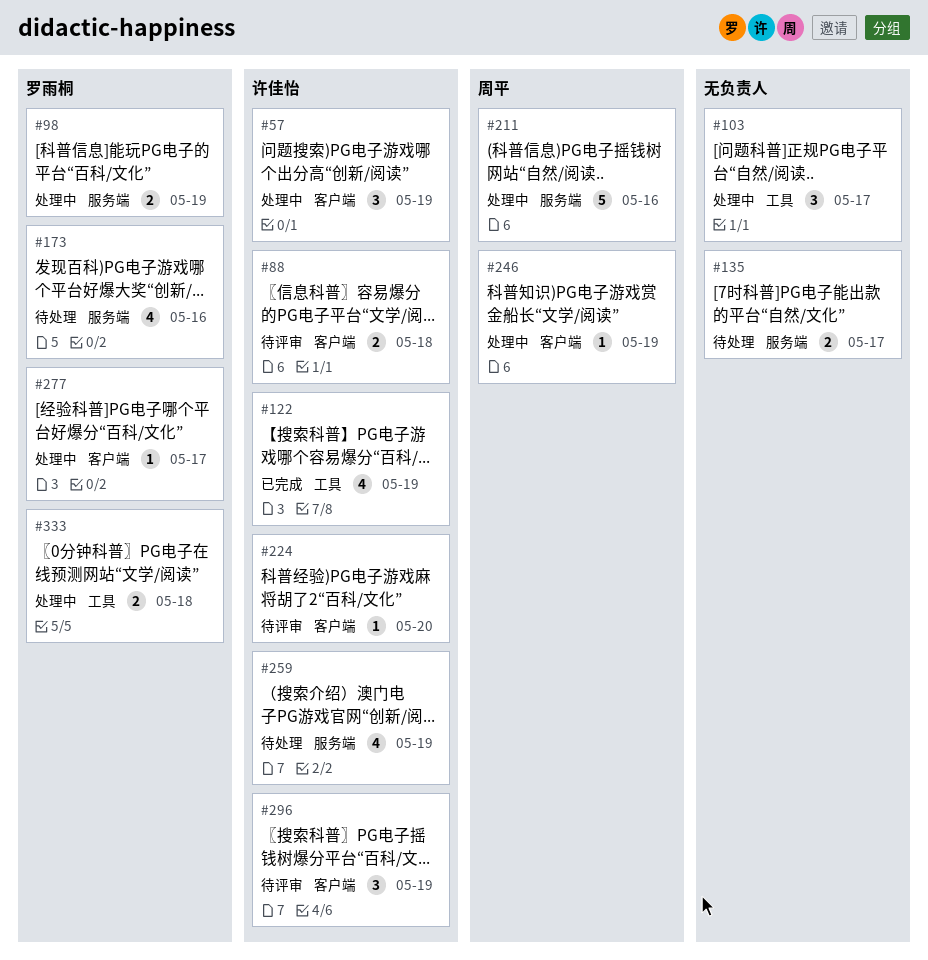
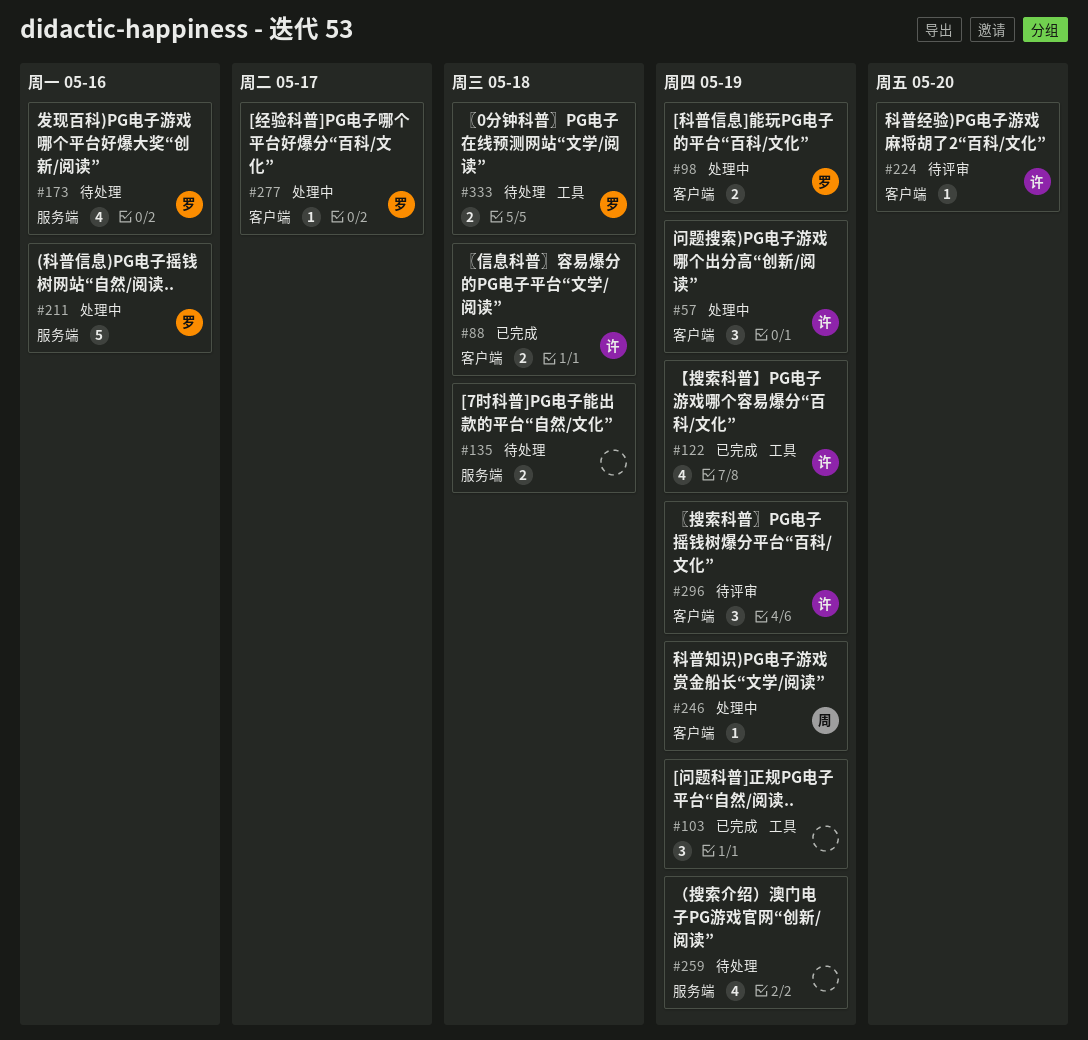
#88, status: 待评审 -> 已完成
#98, label: 服务端 -> 客户端
#103, status: 处理中 -> 已完成
#103, due: May 17 -> May 19
#135, due: May 17 -> May 18
#211, owner: 周平 -> 罗雨桐
#259, owner: 许佳怡 -> none
#333, status: 处理中 -> 待处理

